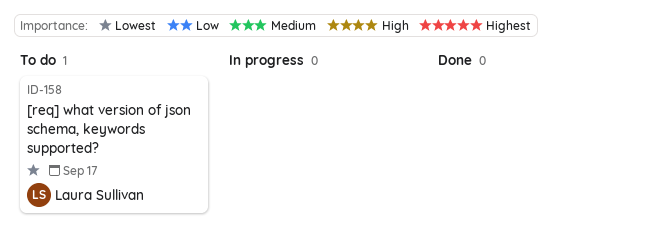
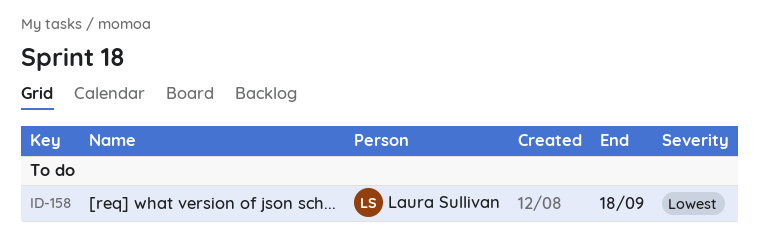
ID-158, due: Sep 17 -> Sep 18

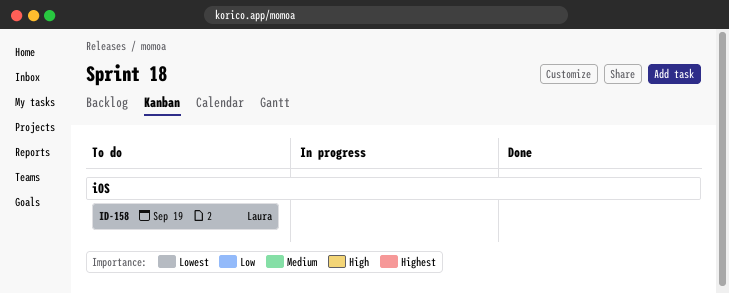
ID-158, due: Sep 18 -> Sep 19

